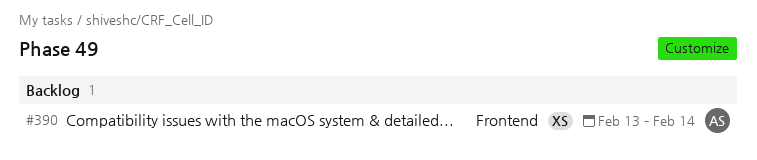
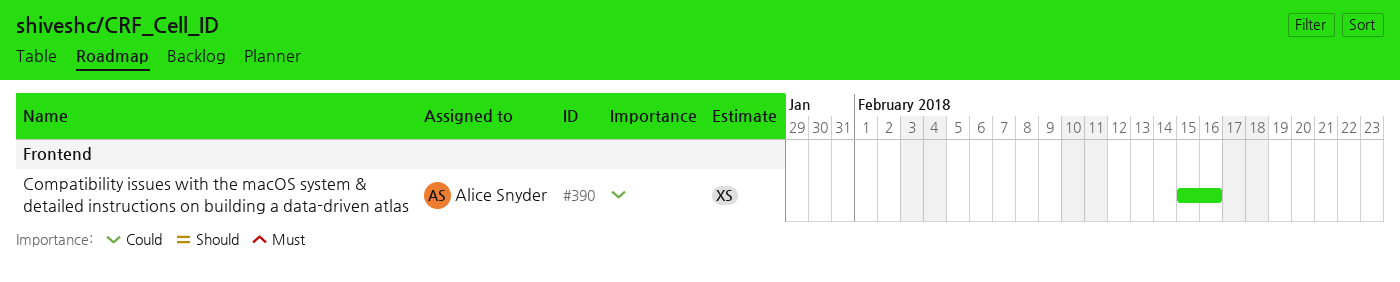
#390, start: Feb 13 -> Feb 15
#390, due: Feb 14 -> Feb 16

